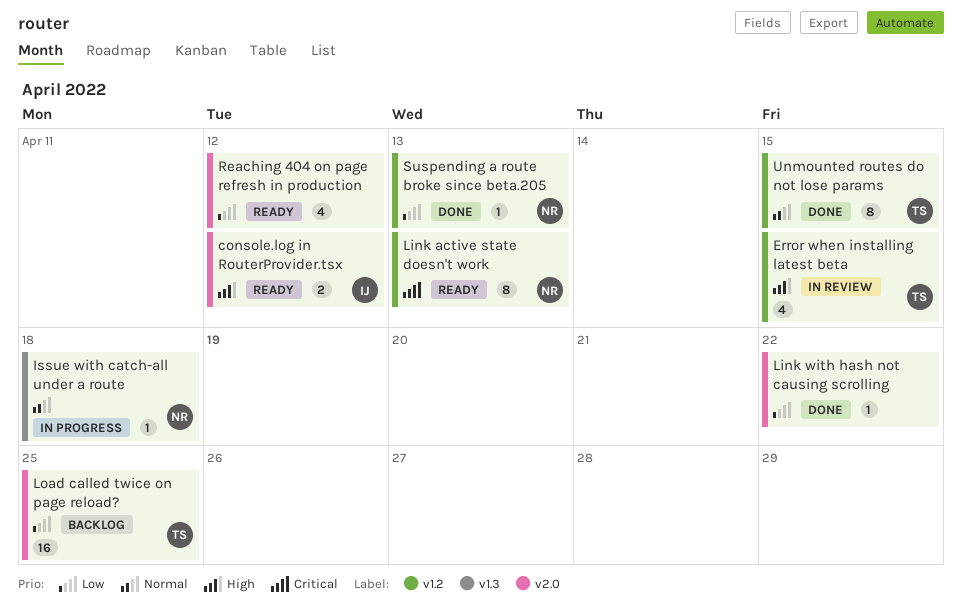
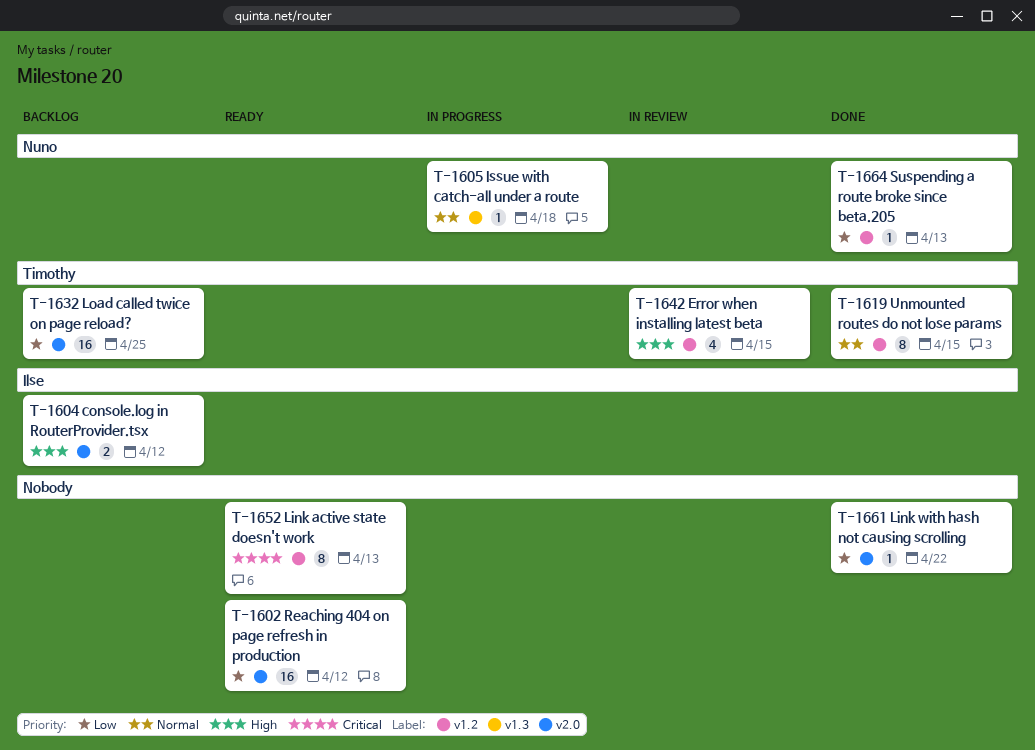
console.log in RouterProvider.tsx, status: Ready -> Backlog
Link active state doesn't work, owner: Nuno -> none
Reaching 404 on page refresh in production, estimate: 4 -> 16

